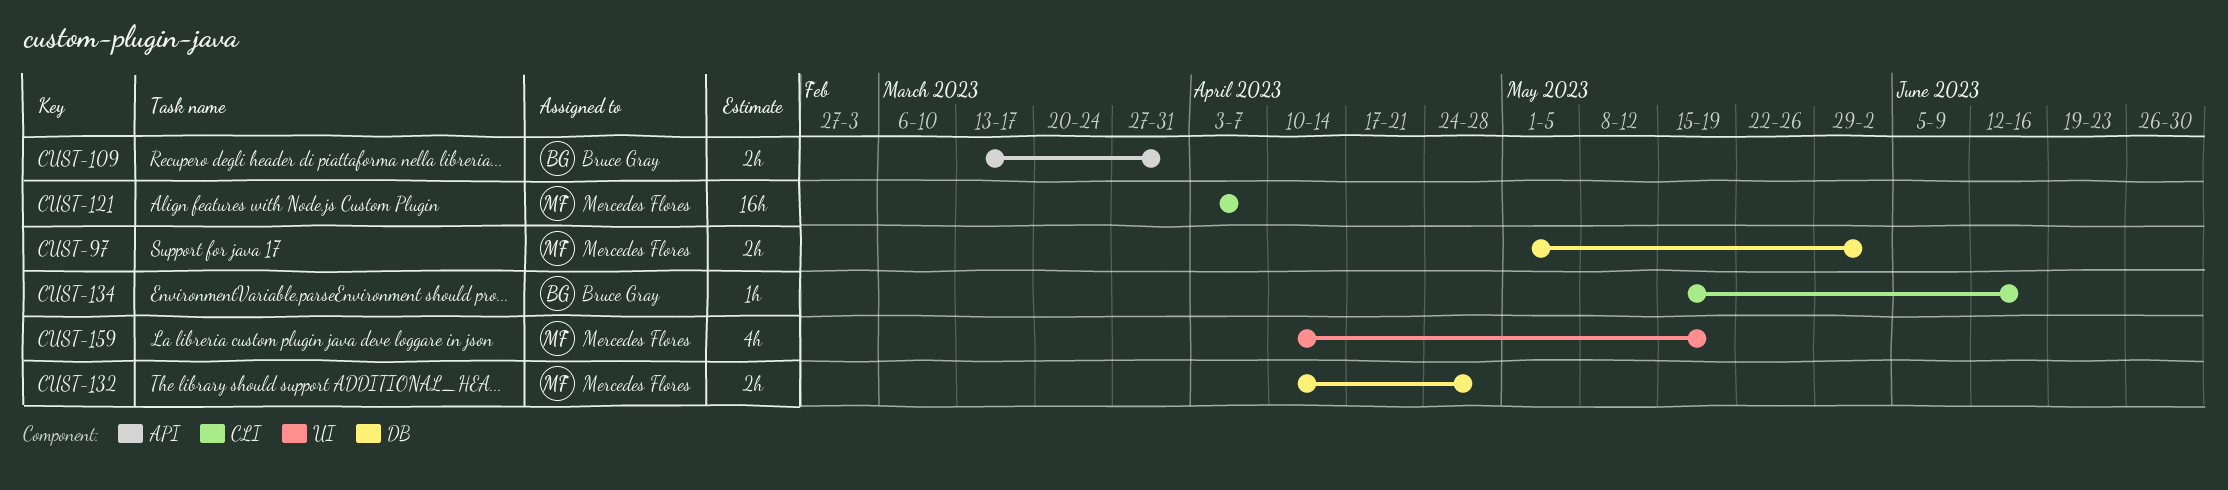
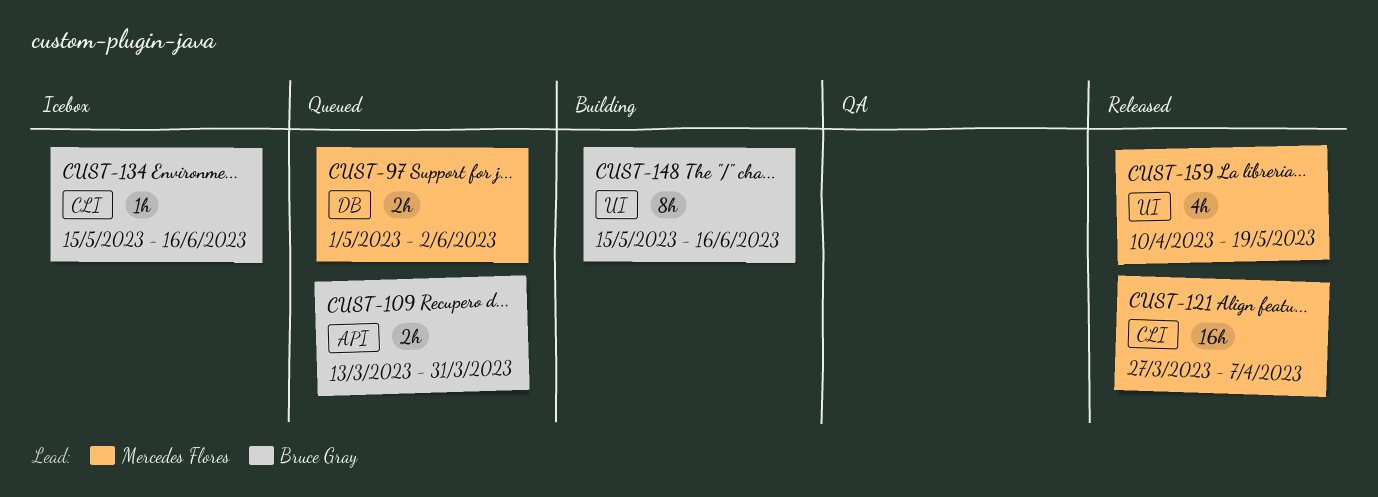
CUST-121, start: Apr 3 -> Mar 27
CUST-132: present -> none
CUST-148: none -> present

